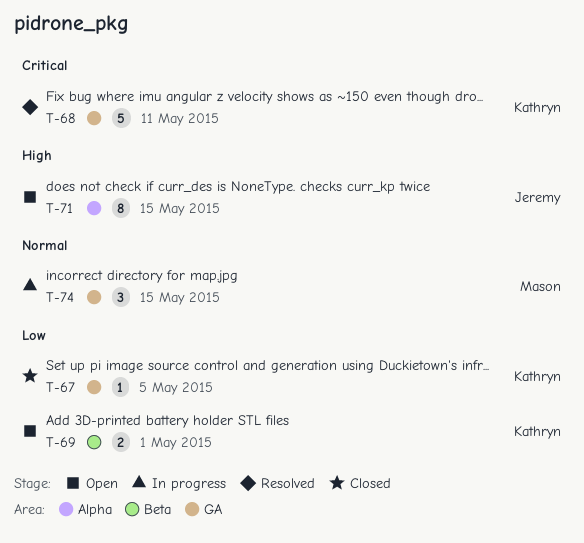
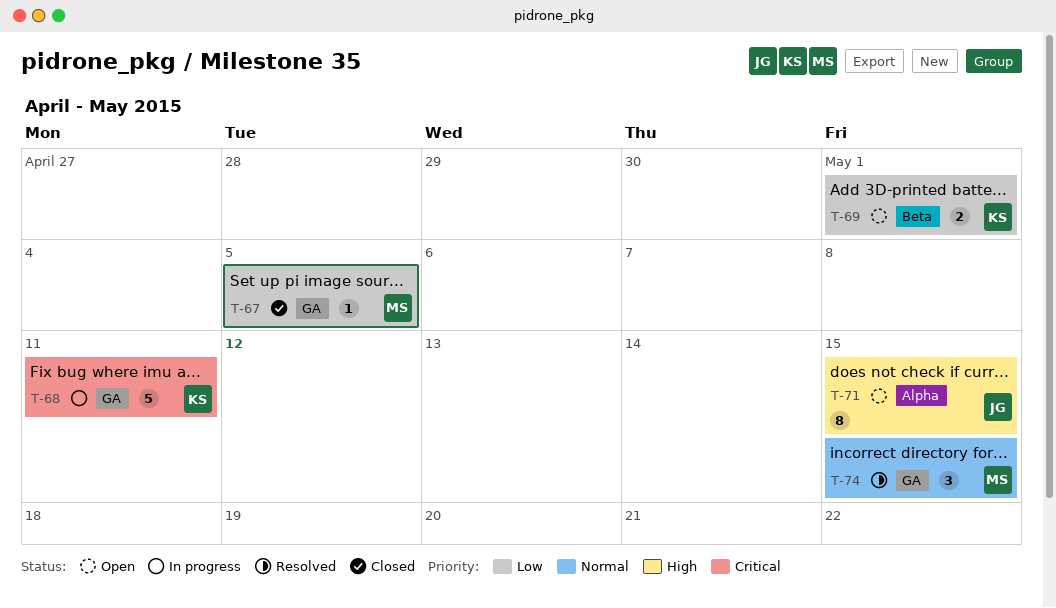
T-67, owner: Kathryn -> Mason
T-68, status: Resolved -> In progress
T-74, status: In progress -> Resolved

